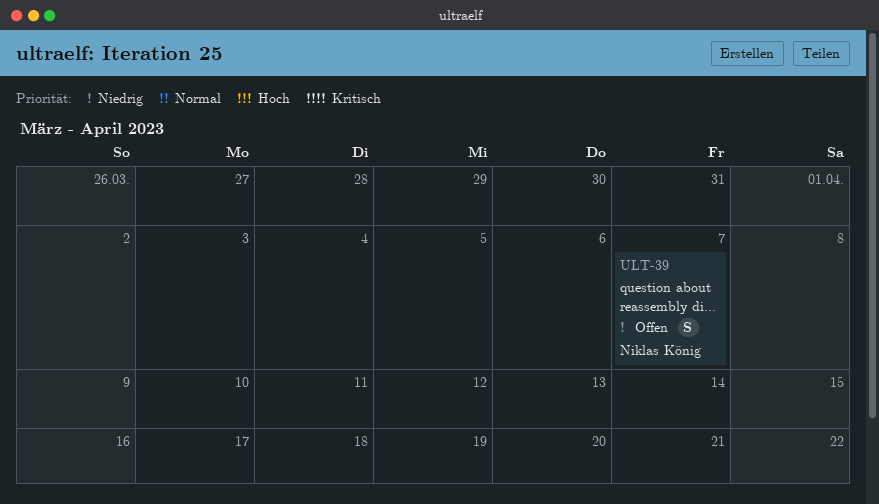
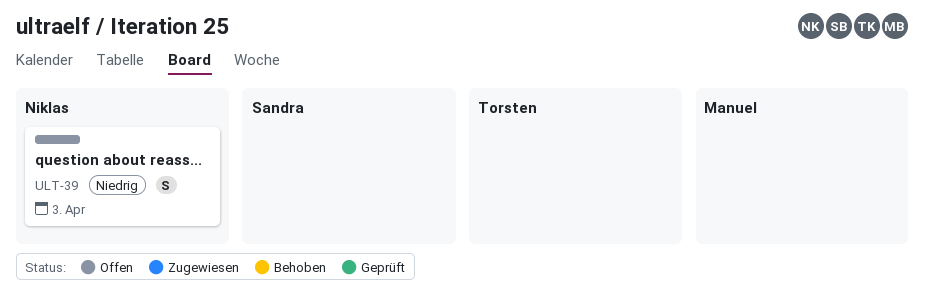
ULT-39, due: Apr 7 -> Apr 3

